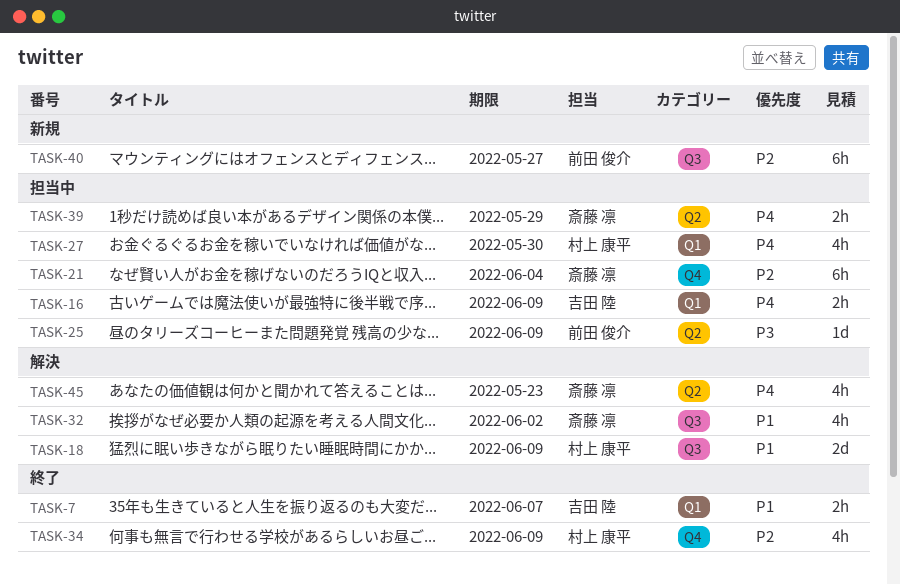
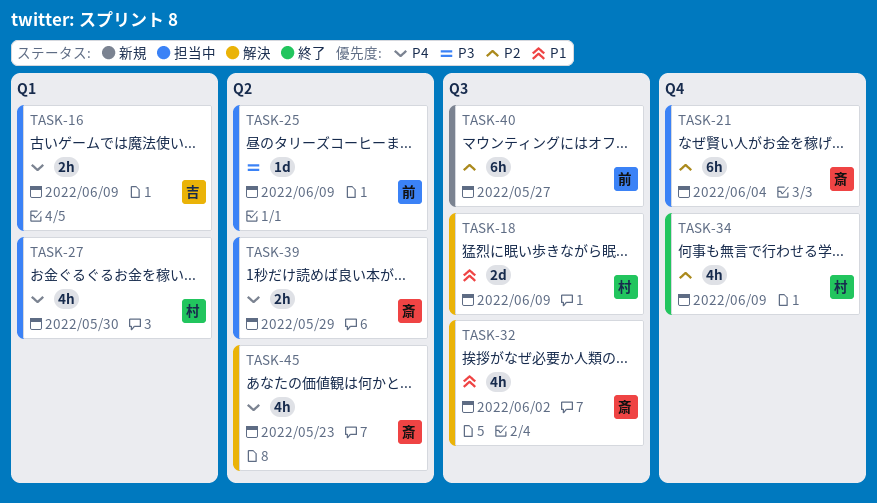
TASK-7: present -> none

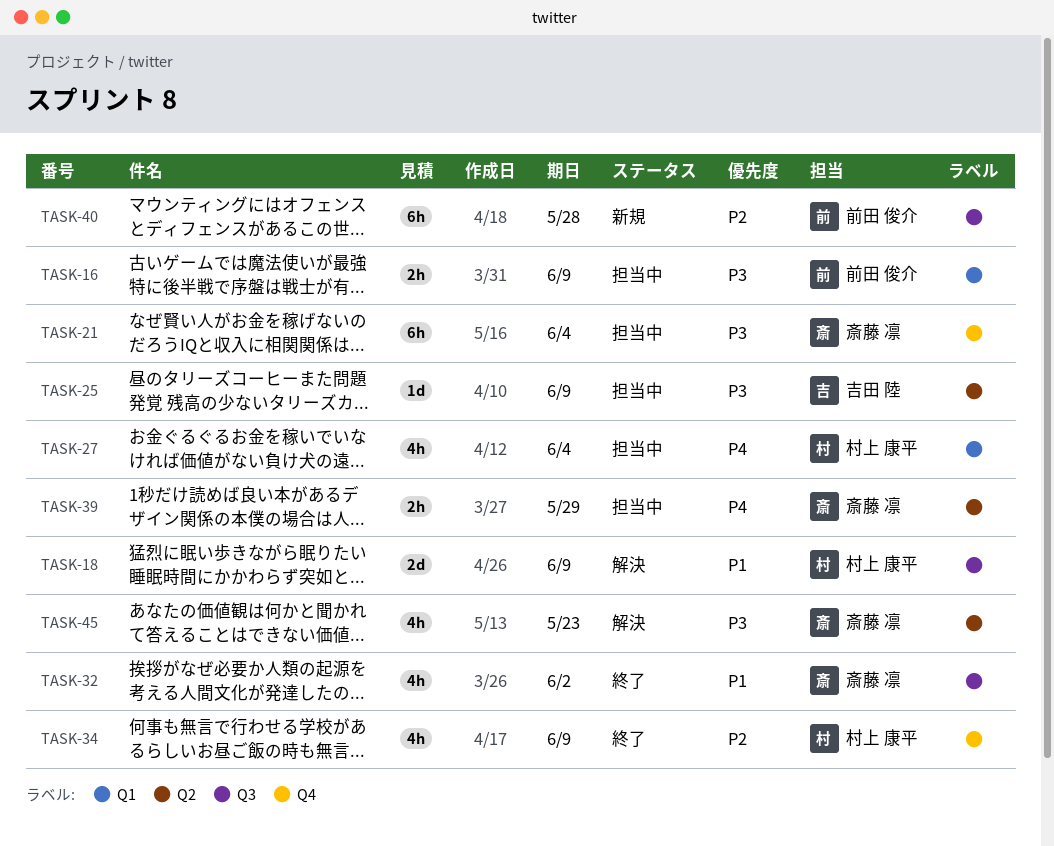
TASK-16, owner: 吉田 陸 -> 前田 俊介
TASK-16, priority: P4 -> P3
TASK-21, priority: P2 -> P3
TASK-25, owner: 前田 俊介 -> 吉田 陸
TASK-27, due: May 30 -> Jun 4
TASK-32, status: 解決 -> 終了
TASK-40, due: May 27 -> May 28
TASK-45, priority: P4 -> P3

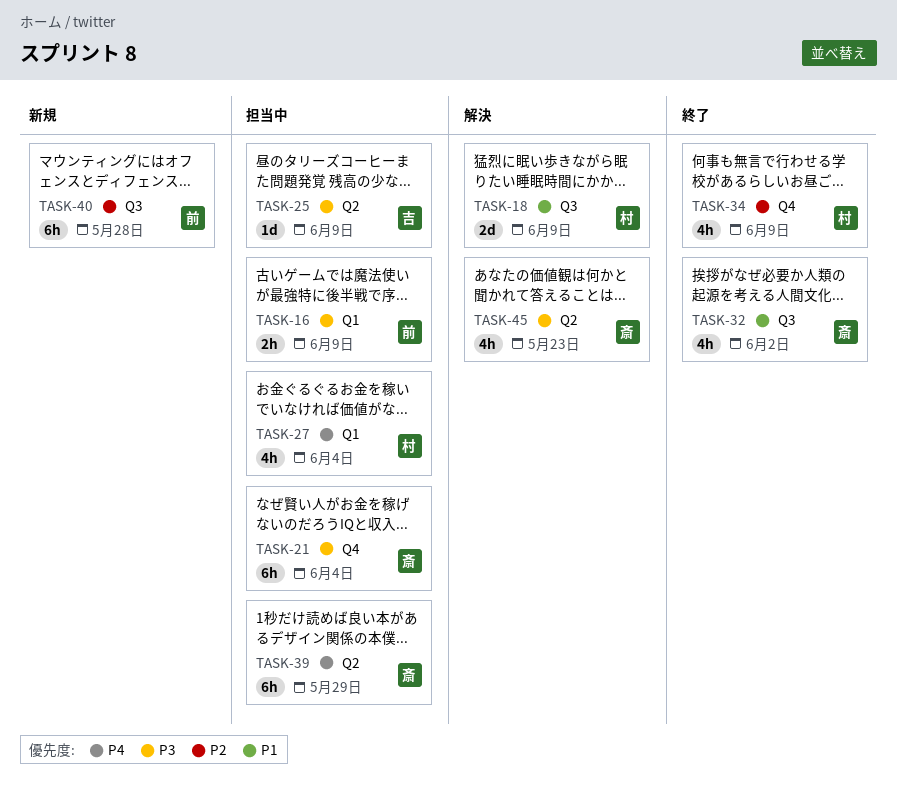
TASK-39, estimate: 2h -> 6h

